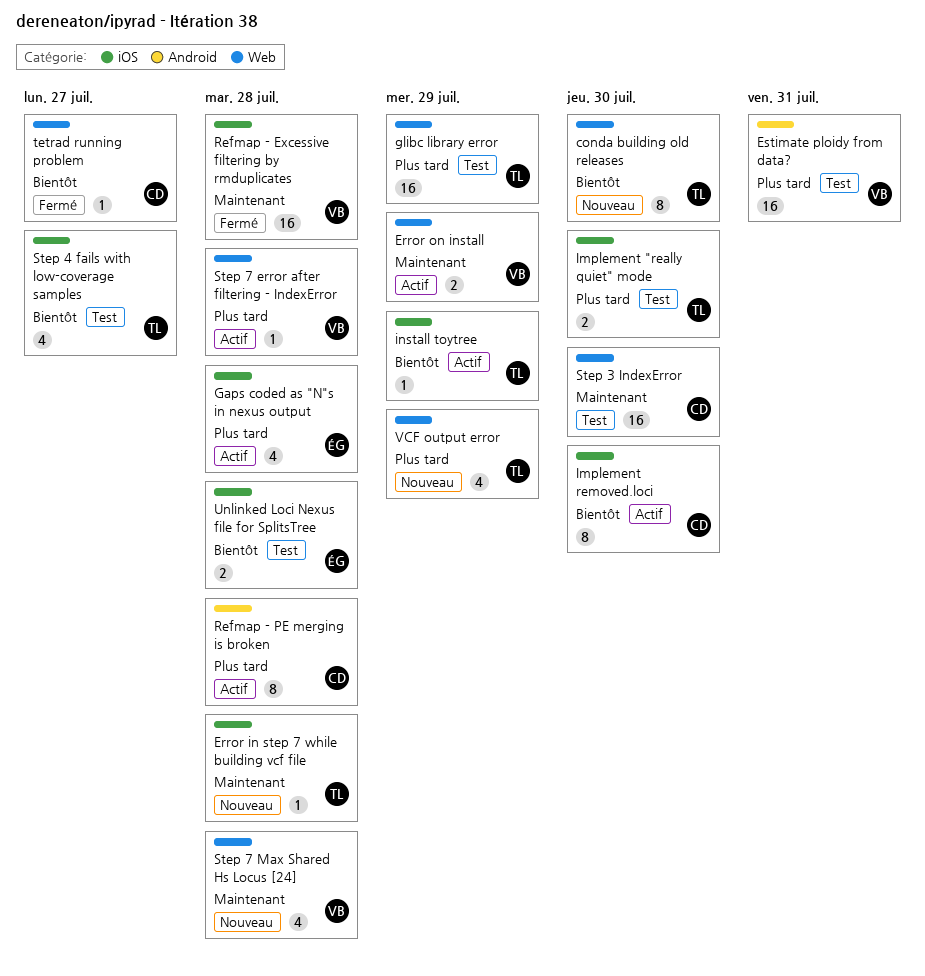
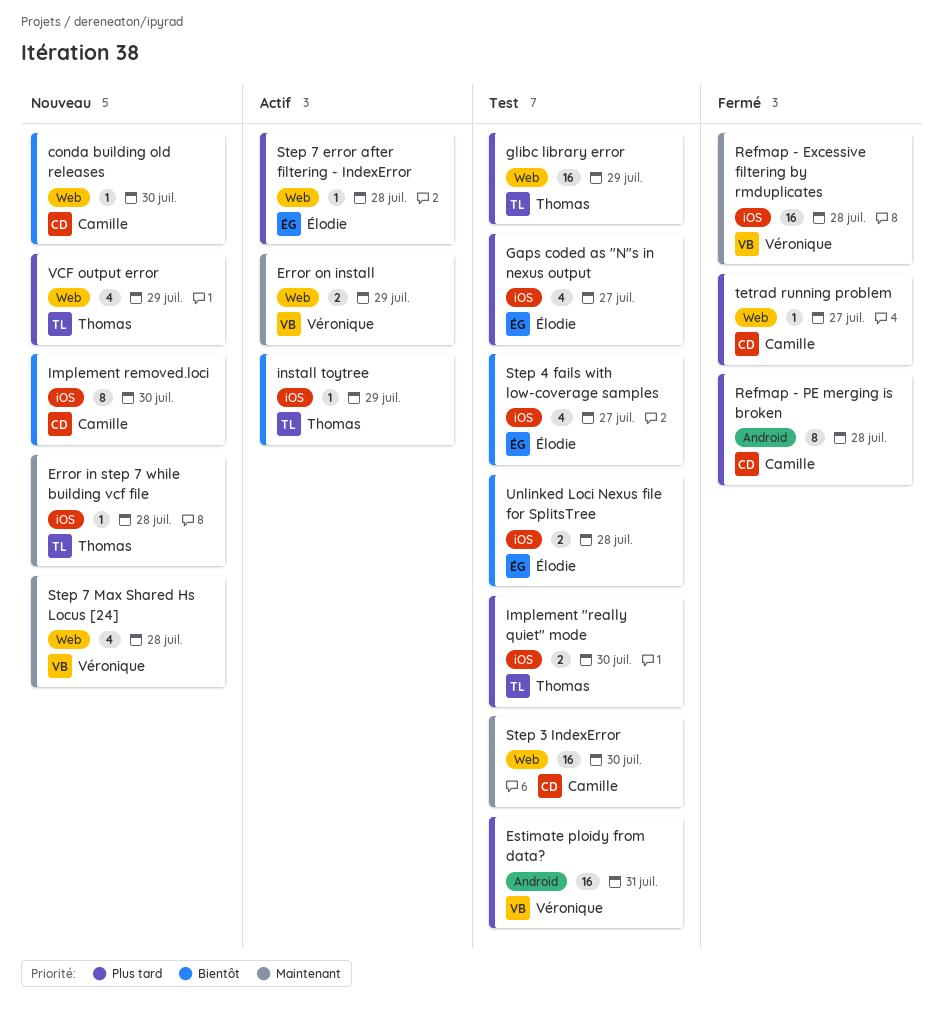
conda building old releases, owner: Thomas -> Camille
conda building old releases, estimate: 8 -> 1
Gaps coded as "N"s in nexus output, status: Actif -> Test
Gaps coded as "N"s in nexus output, due: Jul 28 -> Jul 27
Implement removed.loci, status: Actif -> Nouveau
Refmap - PE merging is broken, status: Actif -> Fermé
Step 4 fails with low-coverage samples, owner: Thomas -> Élodie
Step 7 error after filtering - IndexError, owner: Véronique -> Élodie
tetrad running problem, priority: Bientôt -> Plus tard

